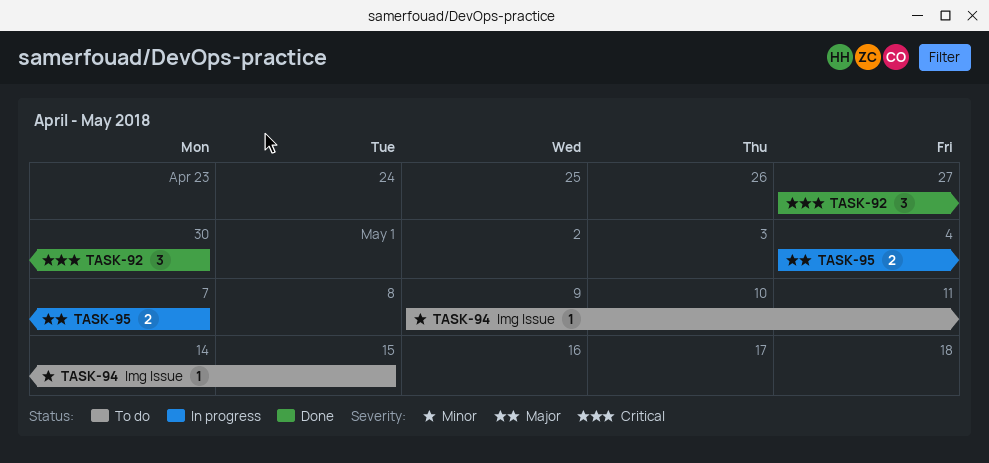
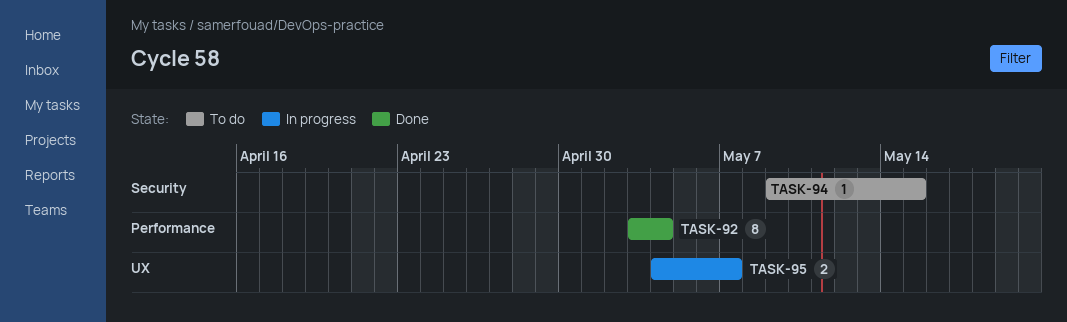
TASK-92, estimate: 3 -> 8
TASK-92, start: Apr 27 -> May 3
TASK-92, due: Apr 30 -> May 4

